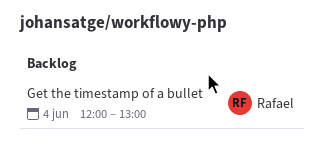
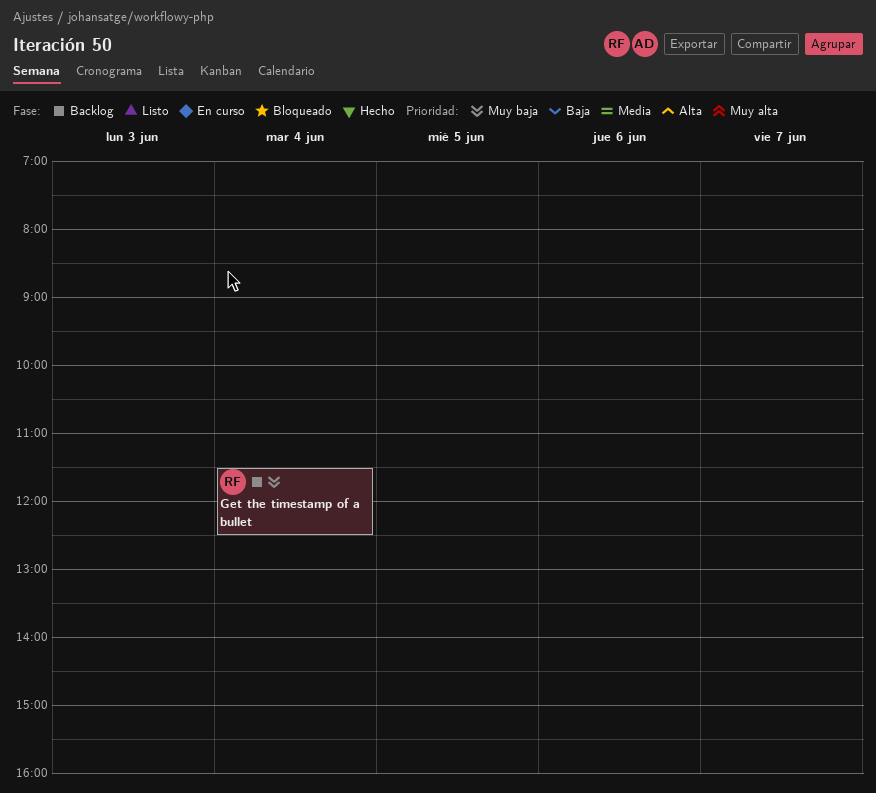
Get the timestamp of a bullet, begins: 12:00 -> 11:30
Get the timestamp of a bullet, ends: 13:00 -> 12:30

